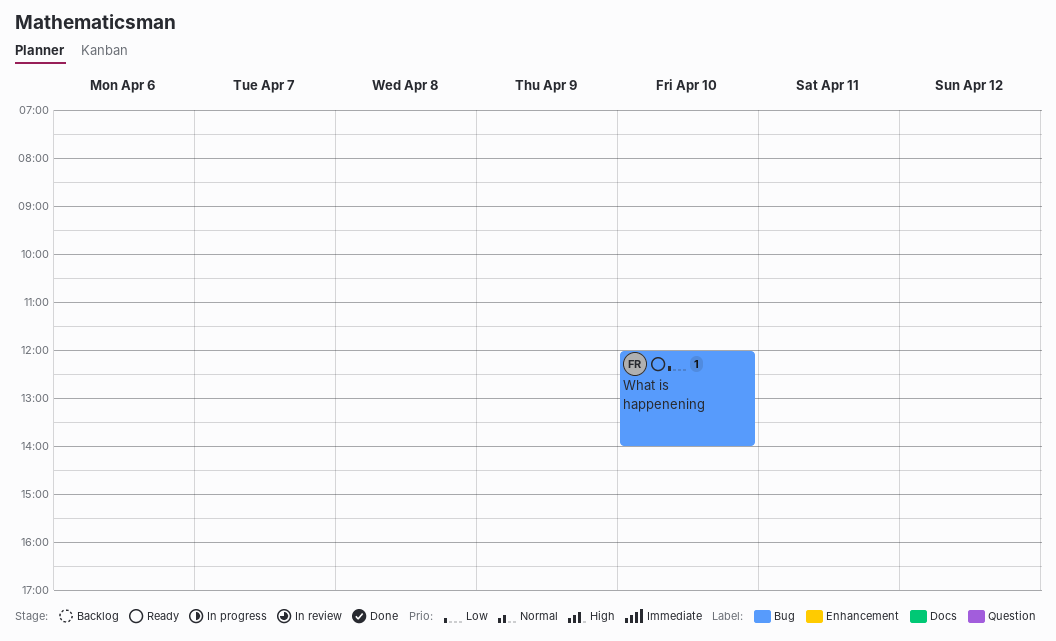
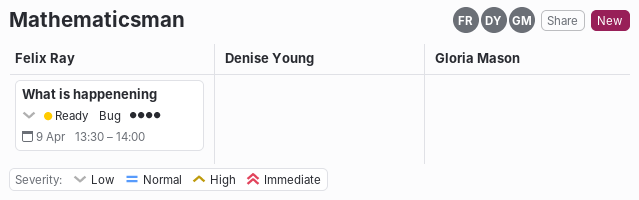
What is happenening, estimate: 1 -> 4
What is happenening, day: Apr 10 -> Apr 9
What is happenening, begins: 12:00 -> 13:30

